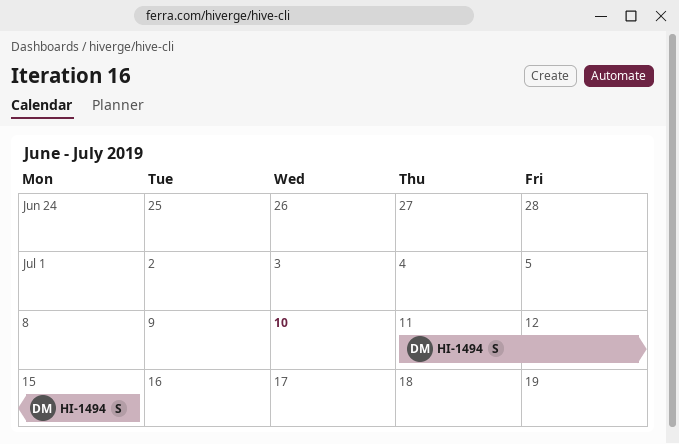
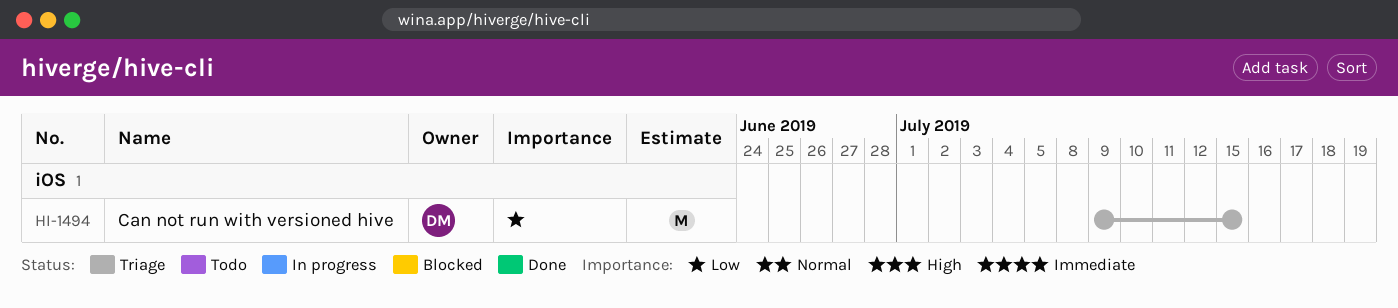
HI-1494, estimate: S -> M
HI-1494, start: Jul 11 -> Jul 9

